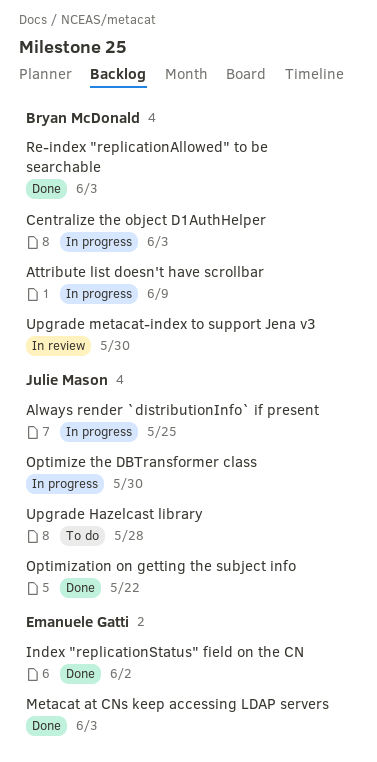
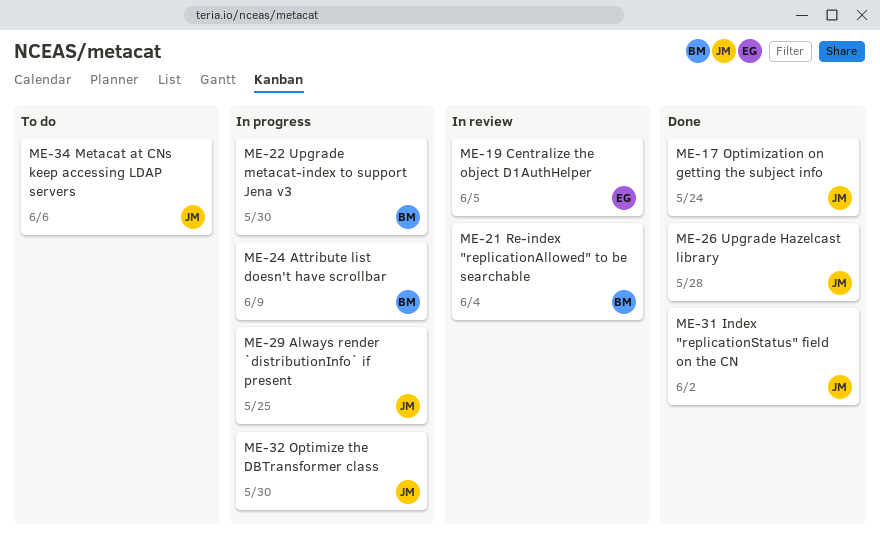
Centralize the object D1AuthHelper, status: In progress -> In review
Centralize the object D1AuthHelper, owner: Bryan McDonald -> Emanuele Gatti
Centralize the object D1AuthHelper, due: Jun 3 -> Jun 5
Index "replicationStatus" field on the CN, owner: Emanuele Gatti -> Julie Mason
Metacat at CNs keep accessing LDAP servers, status: Done -> To do
Metacat at CNs keep accessing LDAP servers, owner: Emanuele Gatti -> Julie Mason
Metacat at CNs keep accessing LDAP servers, due: Jun 3 -> Jun 6
Optimization on getting the subject info, due: May 22 -> May 24
Re-index "replicationAllowed" to be searchable, status: Done -> In review
Re-index "replicationAllowed" to be searchable, due: Jun 3 -> Jun 4
Upgrade Hazelcast library, status: To do -> Done
Upgrade metacat-index to support Jena v3, status: In review -> In progress

